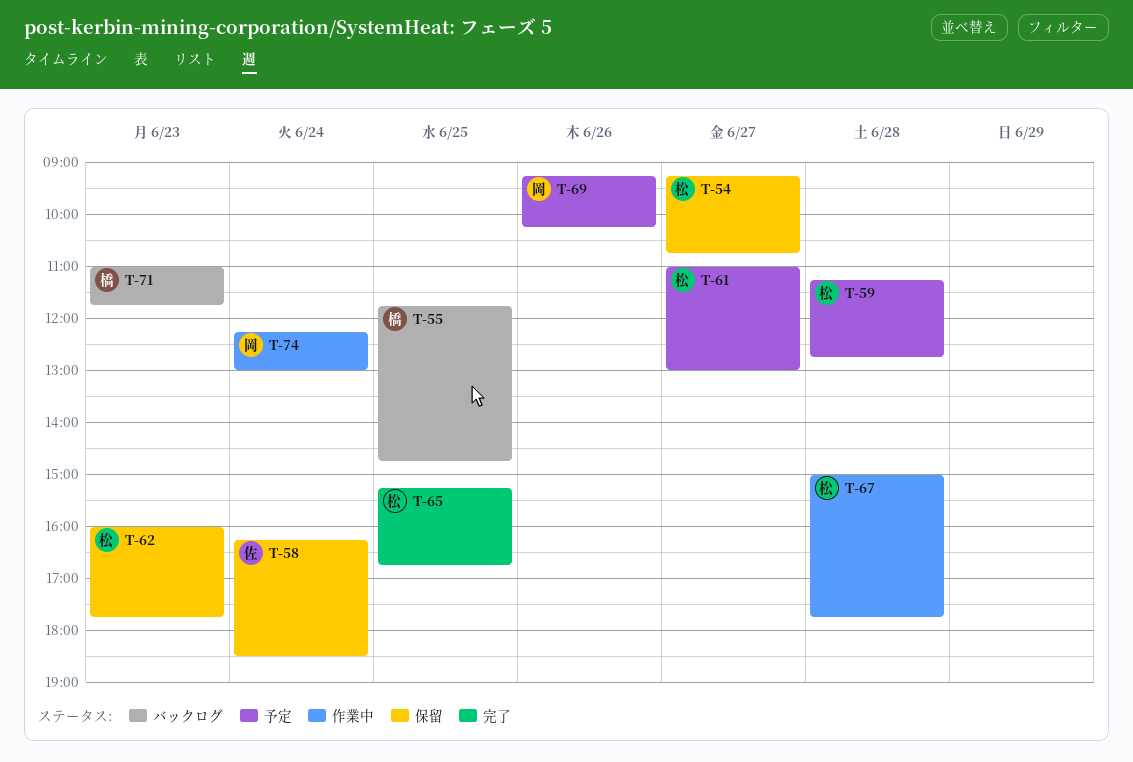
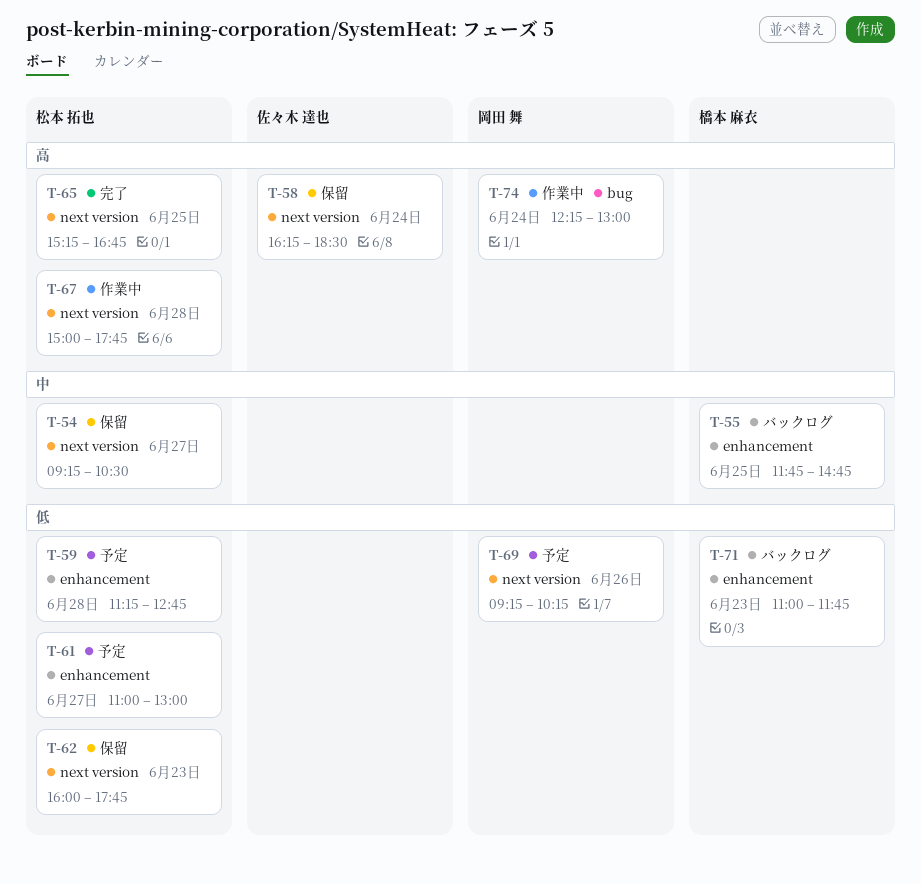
T-54, ends: 10:45 -> 10:30

